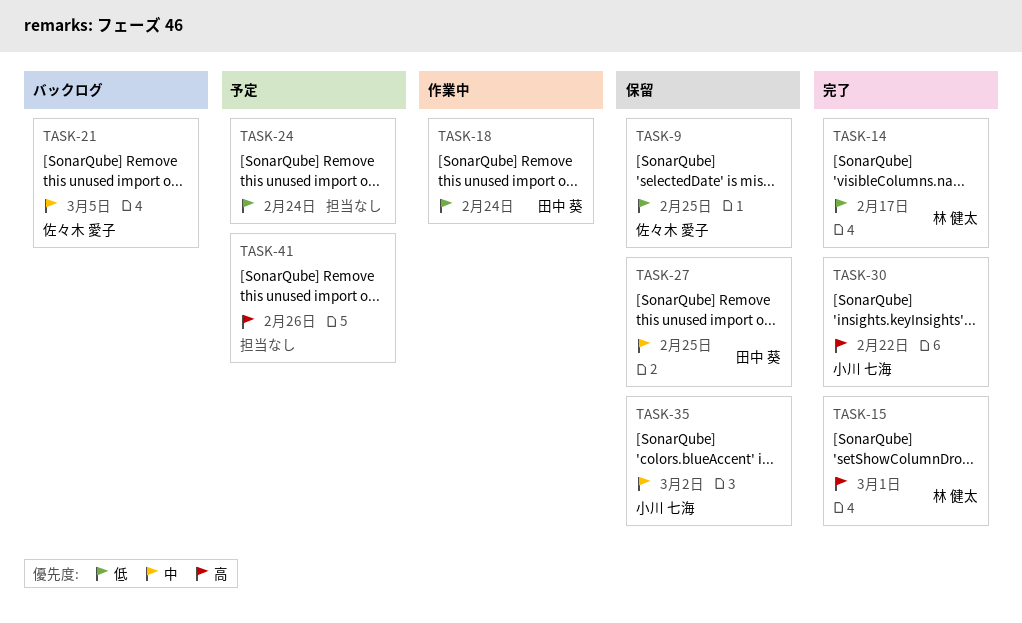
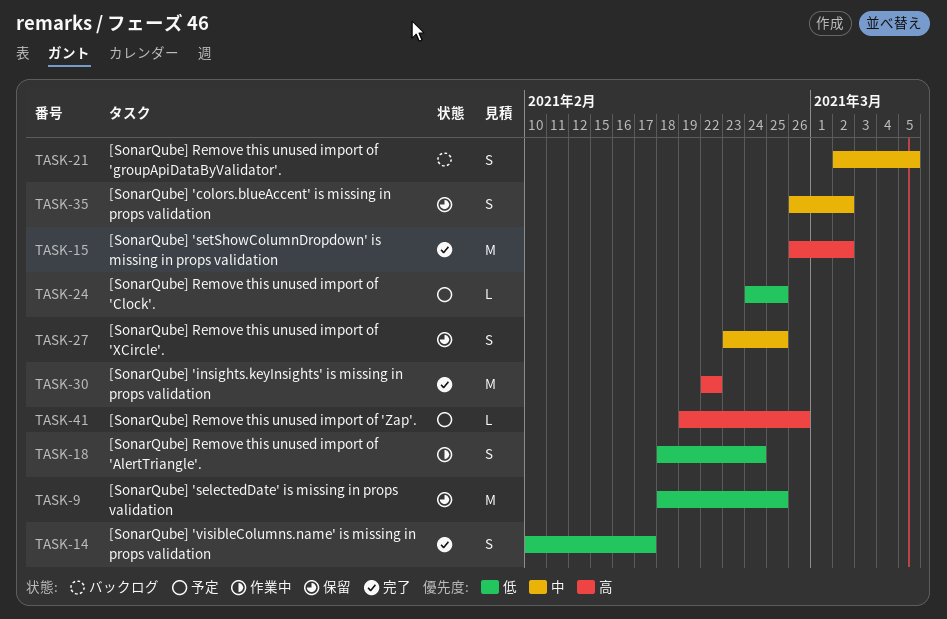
TASK-15, due: Mar 1 -> Mar 2
TASK-24, due: Feb 24 -> Feb 25

